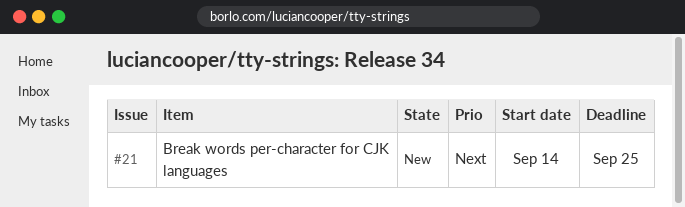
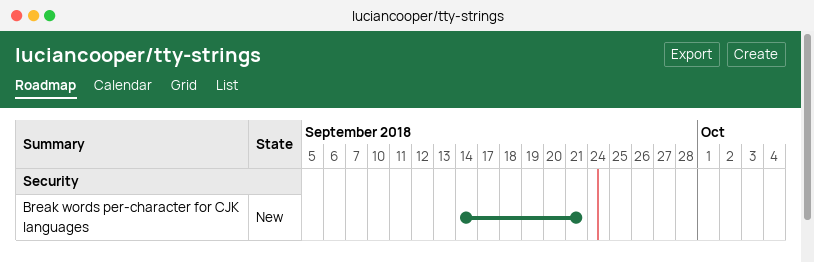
Break words per-character for CJK languages, due: Sep 25 -> Sep 21

